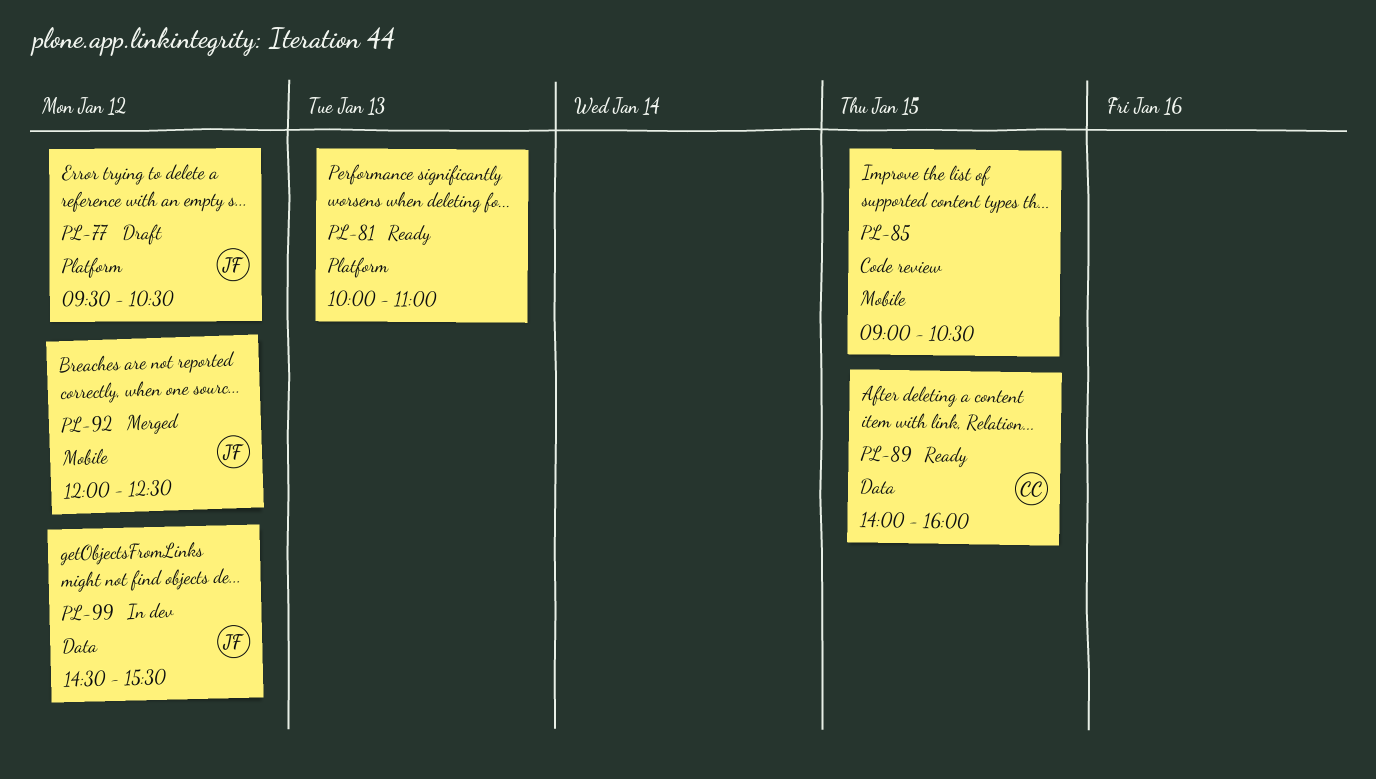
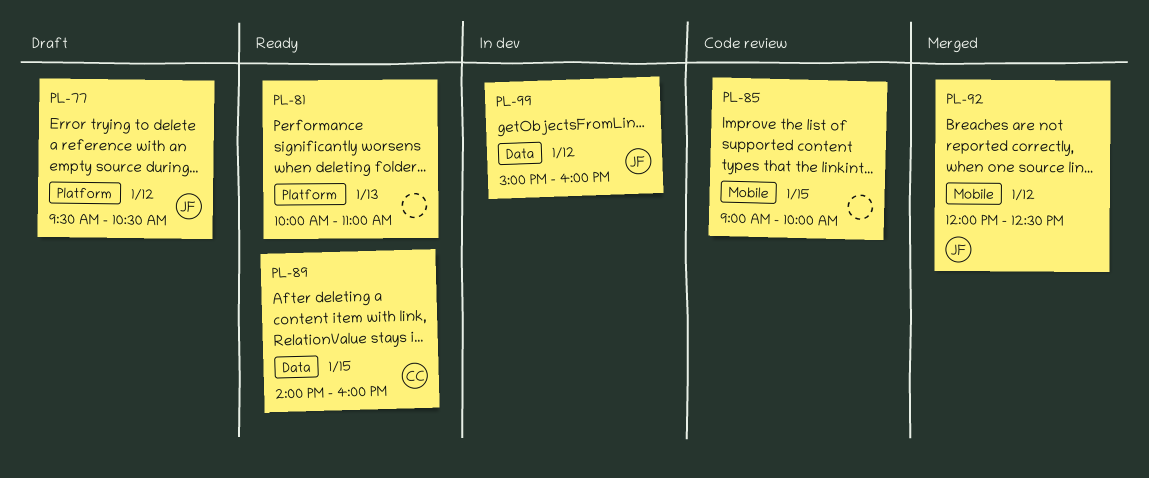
PL-85, ends: 10:30 -> 10:00
PL-99, begins: 14:30 -> 15:00
PL-99, ends: 15:30 -> 16:00

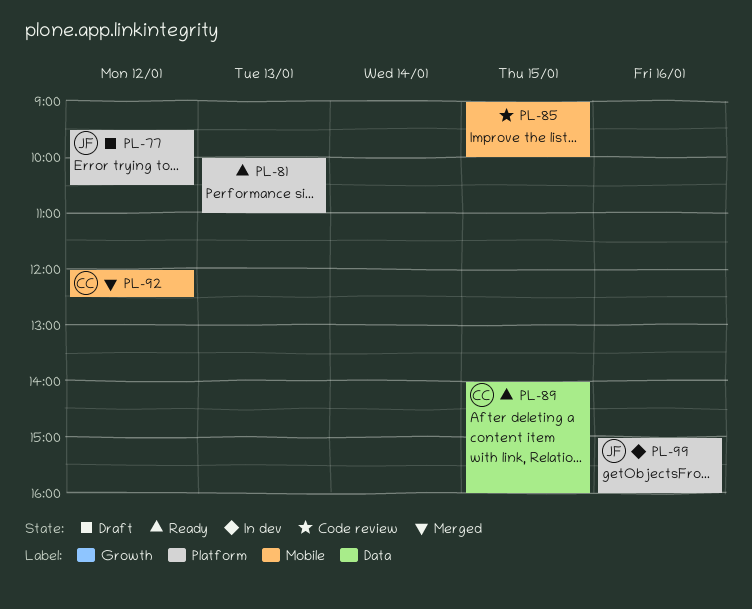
PL-92, owner: JF -> CC
PL-99, label: Data -> Platform
PL-99, day: Jan 12 -> Jan 16

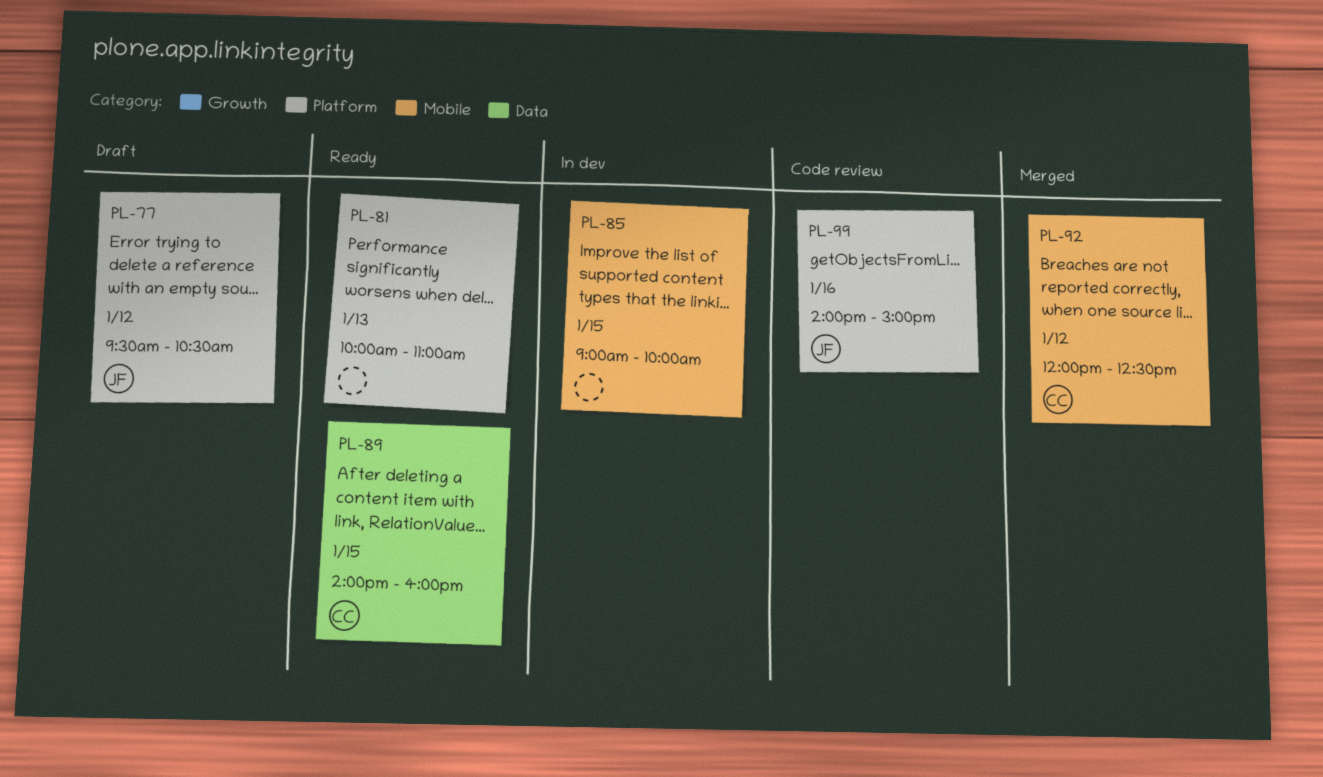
PL-85, status: Code review -> In dev
PL-99, status: In dev -> Code review
PL-99, begins: 15:00 -> 14:00
PL-99, ends: 16:00 -> 15:00

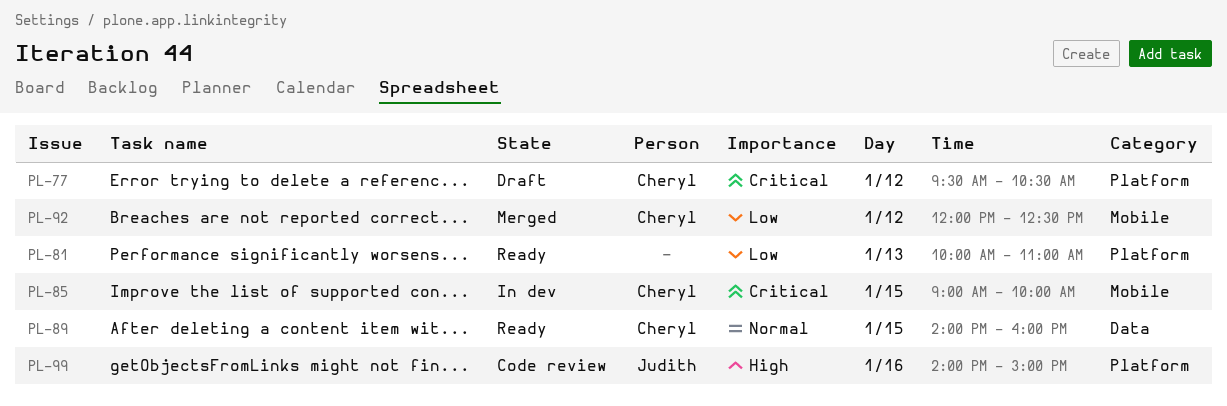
PL-77, owner: Judith -> Cheryl
PL-85, owner: none -> Cheryl

